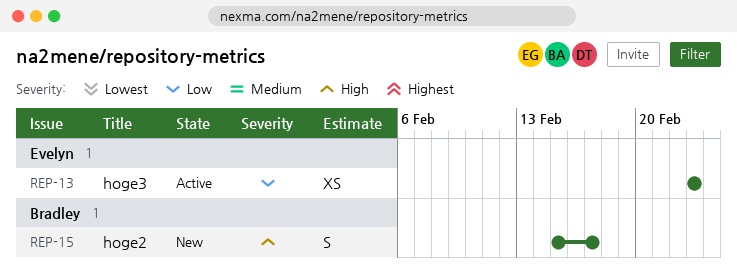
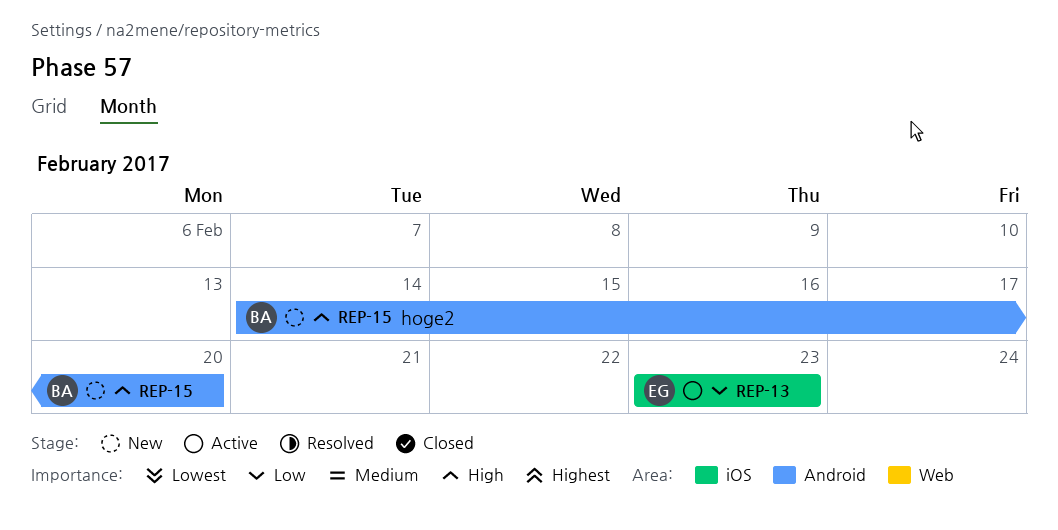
REP-15, start: Feb 15 -> Feb 14
REP-15, due: Feb 17 -> Feb 20

